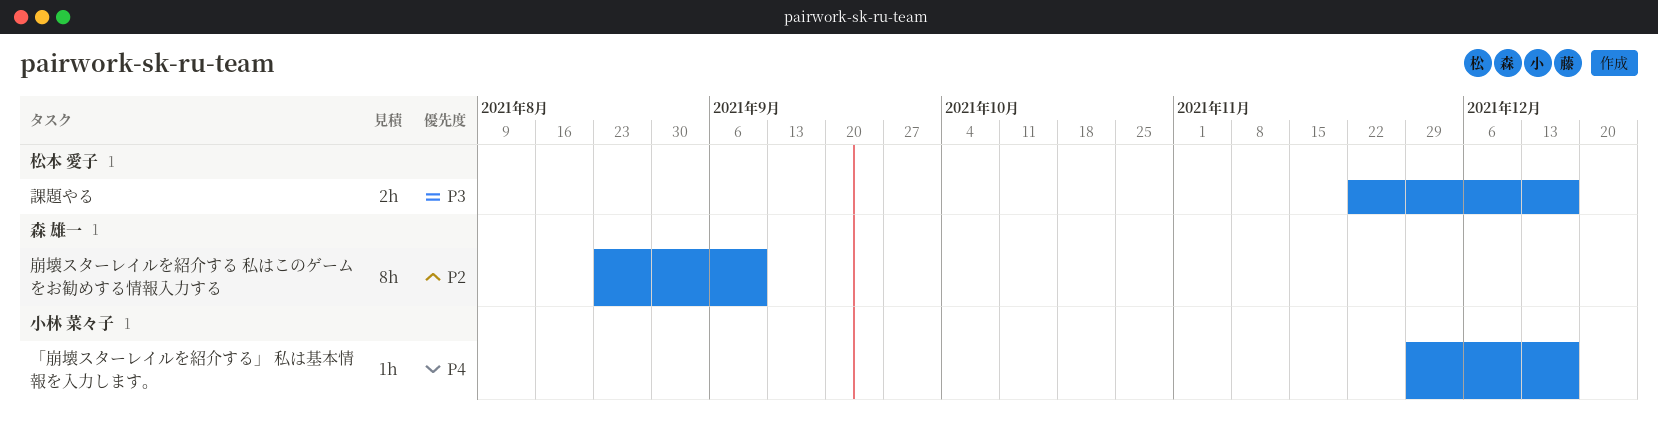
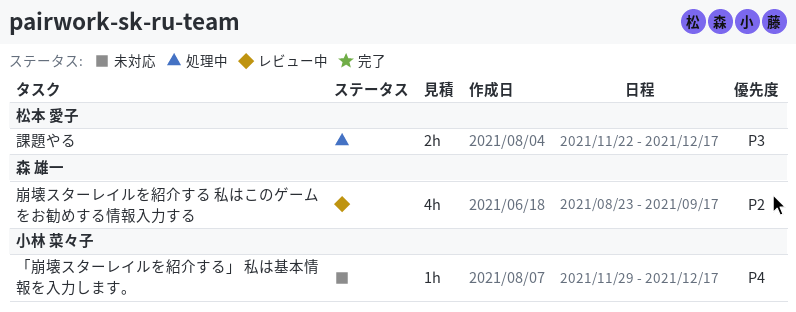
崩壊スターレイルを紹介する 私はこのゲームをお勧めする情報入力する, estimate: 8h -> 4h
崩壊スターレイルを紹介する 私はこのゲームをお勧めする情報入力する, due: Sep 10 -> Sep 17

